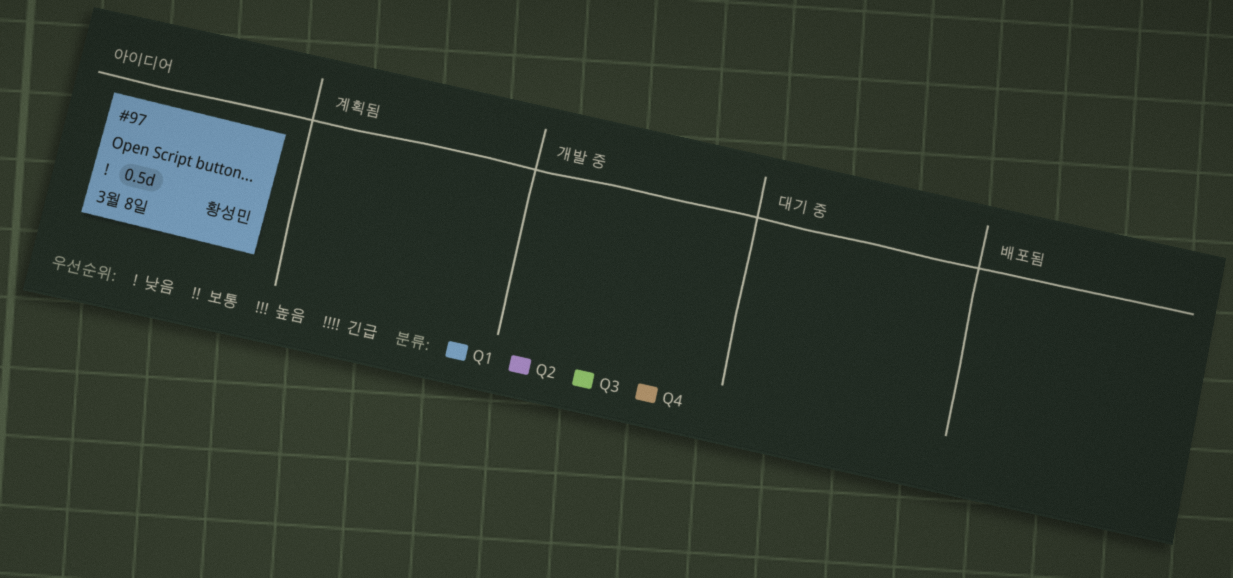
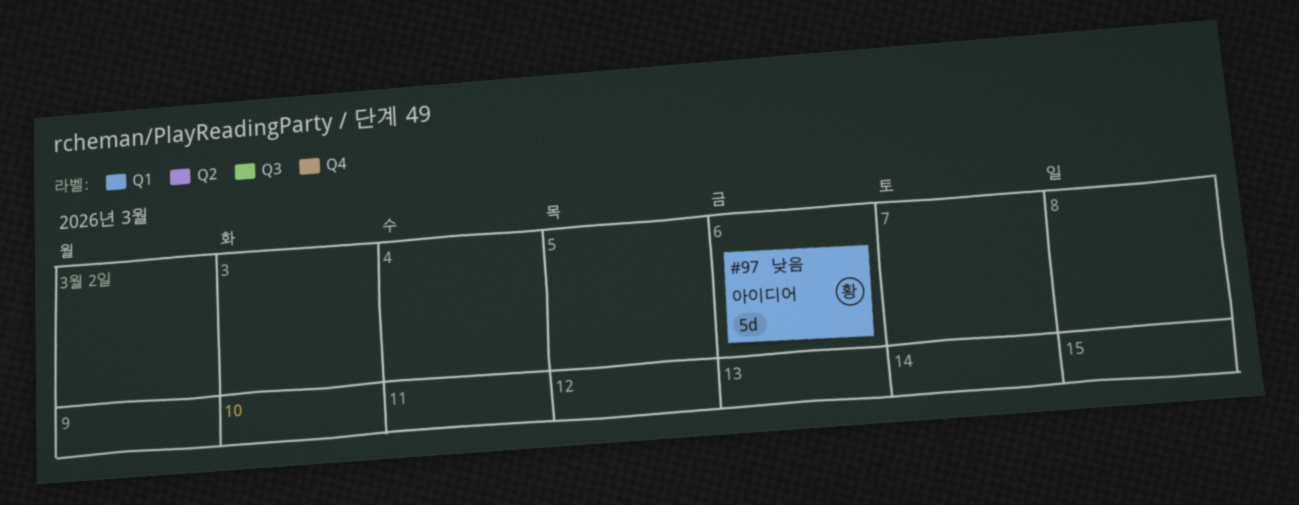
#97, estimate: 0.5d -> 5d
#97, due: Mar 8 -> Mar 6

